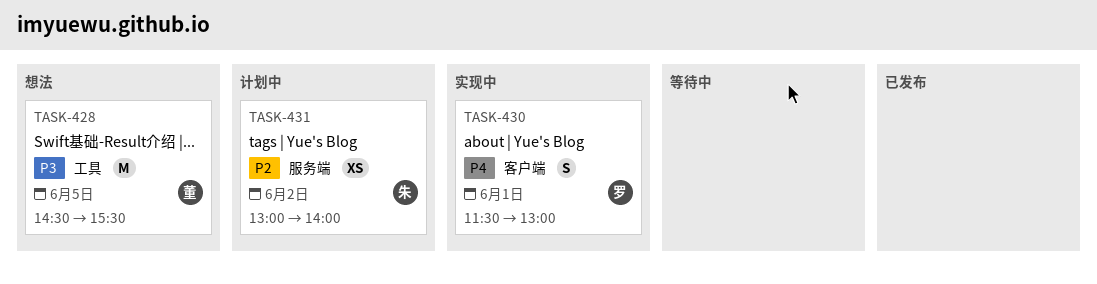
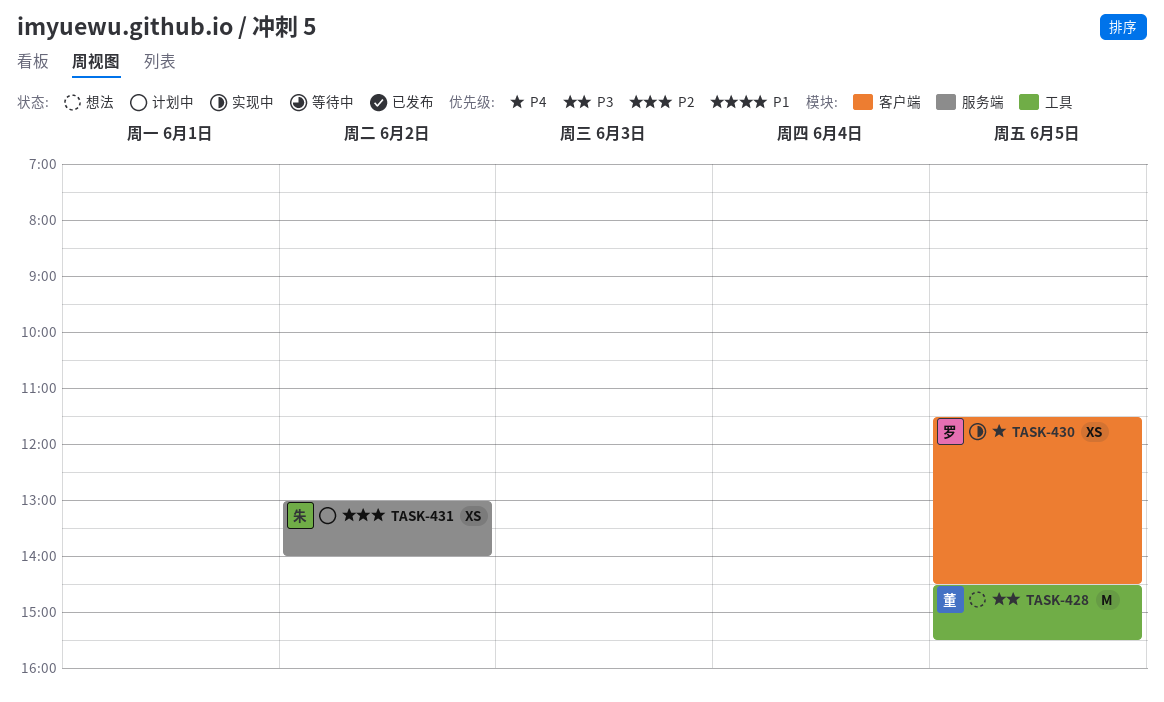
TASK-430, estimate: S -> XS
TASK-430, day: Jun 1 -> Jun 5
TASK-430, ends: 13:00 -> 14:30

